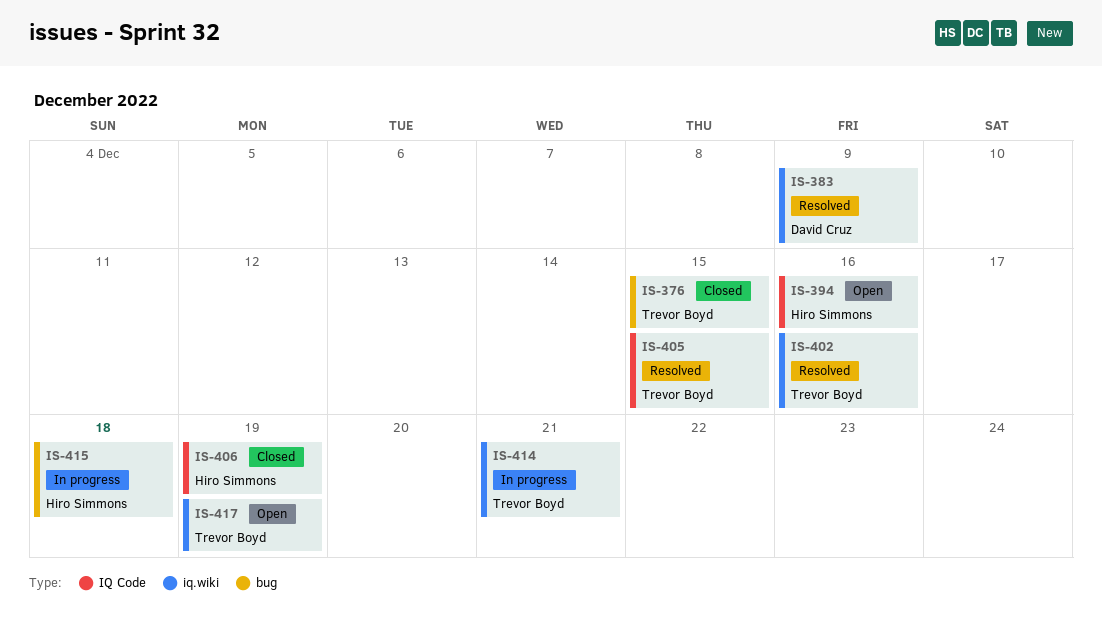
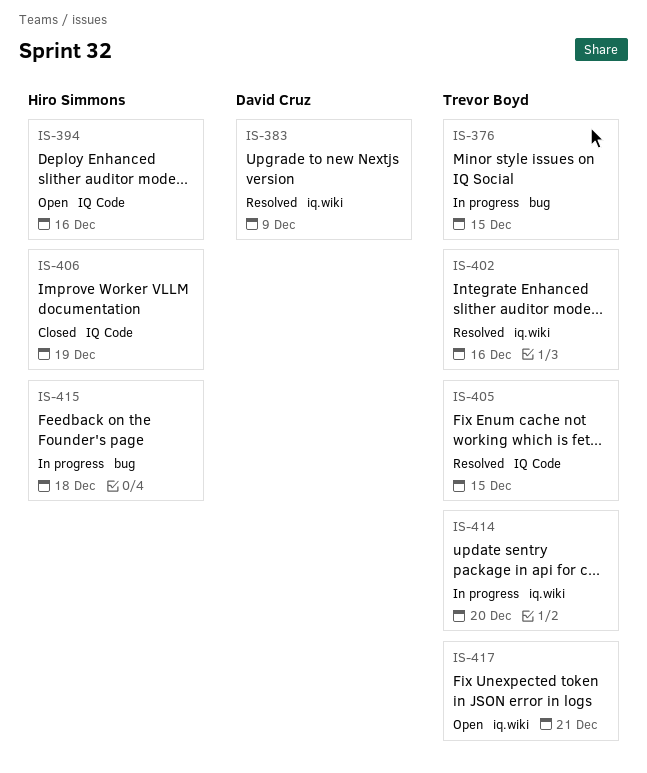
IS-376, status: Closed -> In progress
IS-414, due: Dec 21 -> Dec 20
IS-417, due: Dec 19 -> Dec 21

